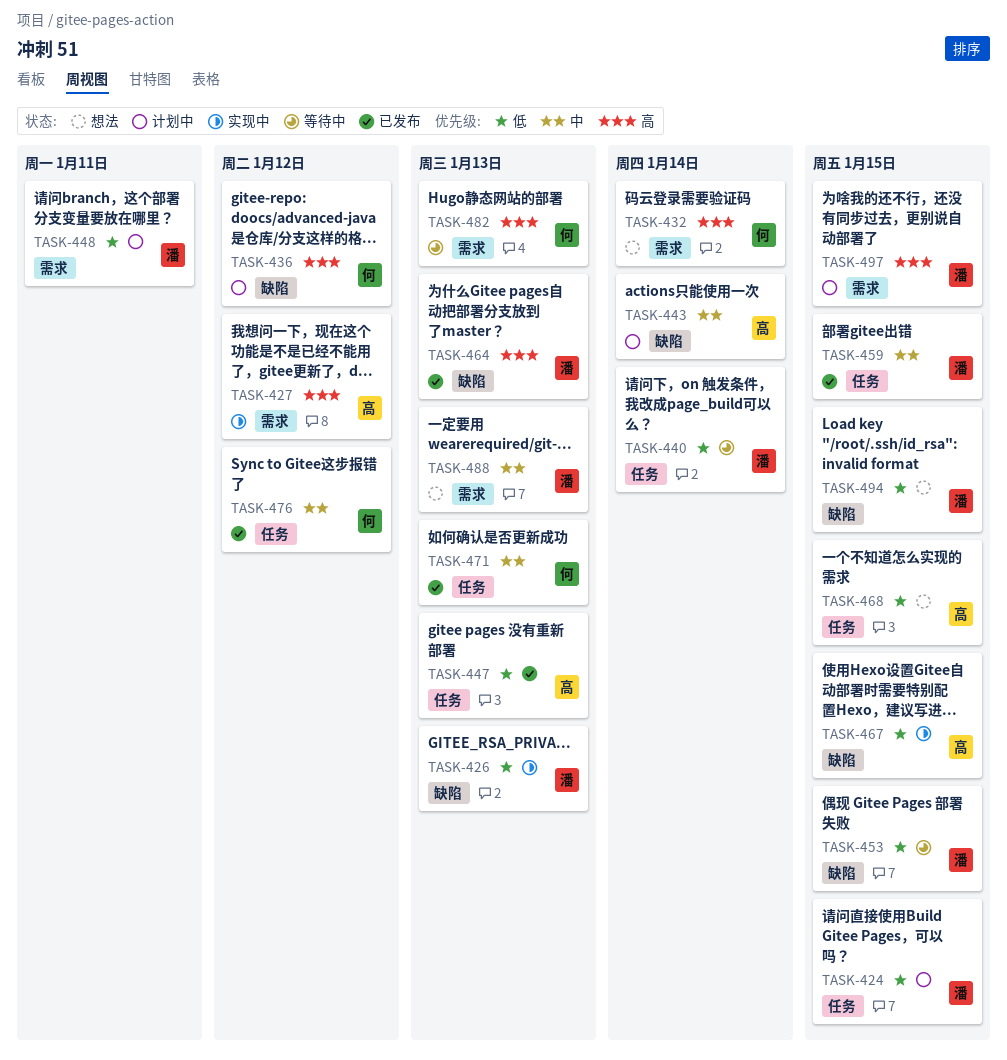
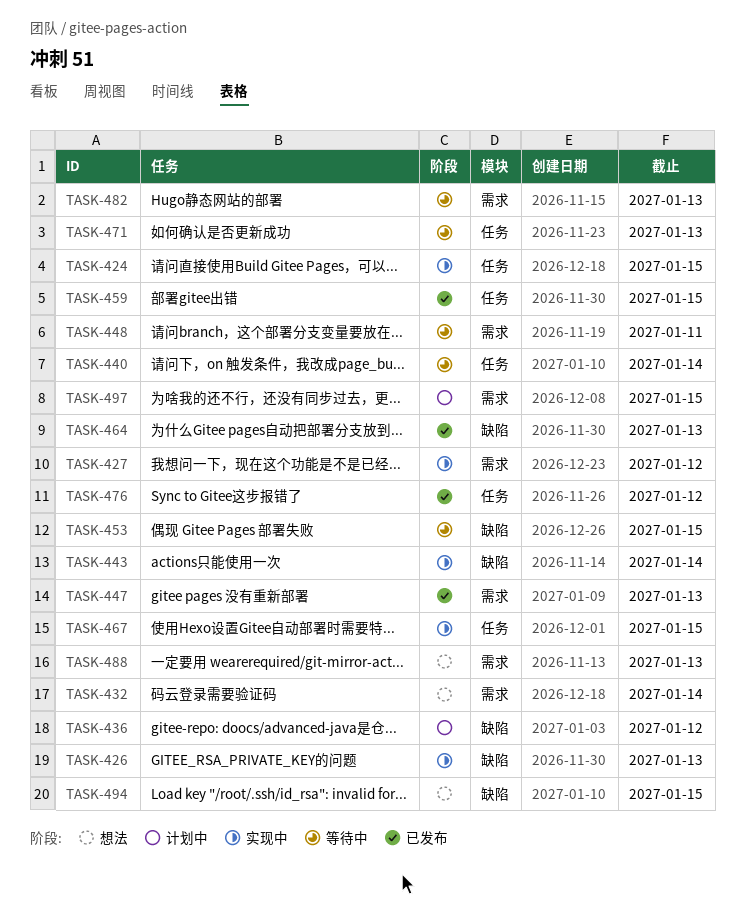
TASK-424, status: 计划中 -> 实现中
TASK-443, status: 计划中 -> 实现中
TASK-447, label: 任务 -> 需求
TASK-448, status: 计划中 -> 等待中
TASK-467, label: 缺陷 -> 任务
TASK-468: present -> none
TASK-471, status: 已发布 -> 等待中

